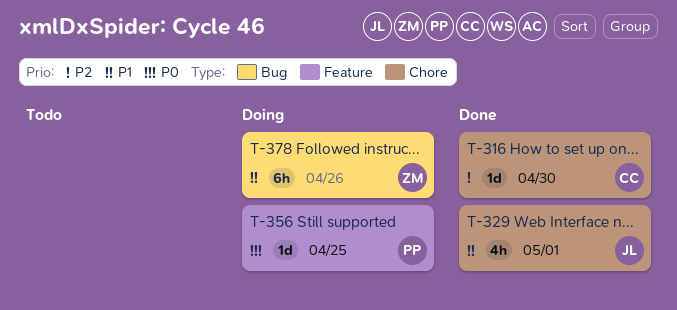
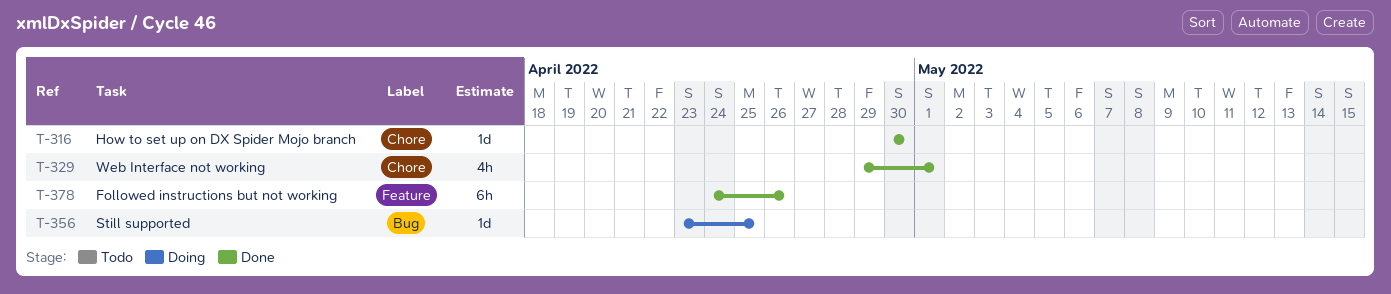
T-356, label: Feature -> Bug
T-378, status: Doing -> Done
T-378, label: Bug -> Feature

